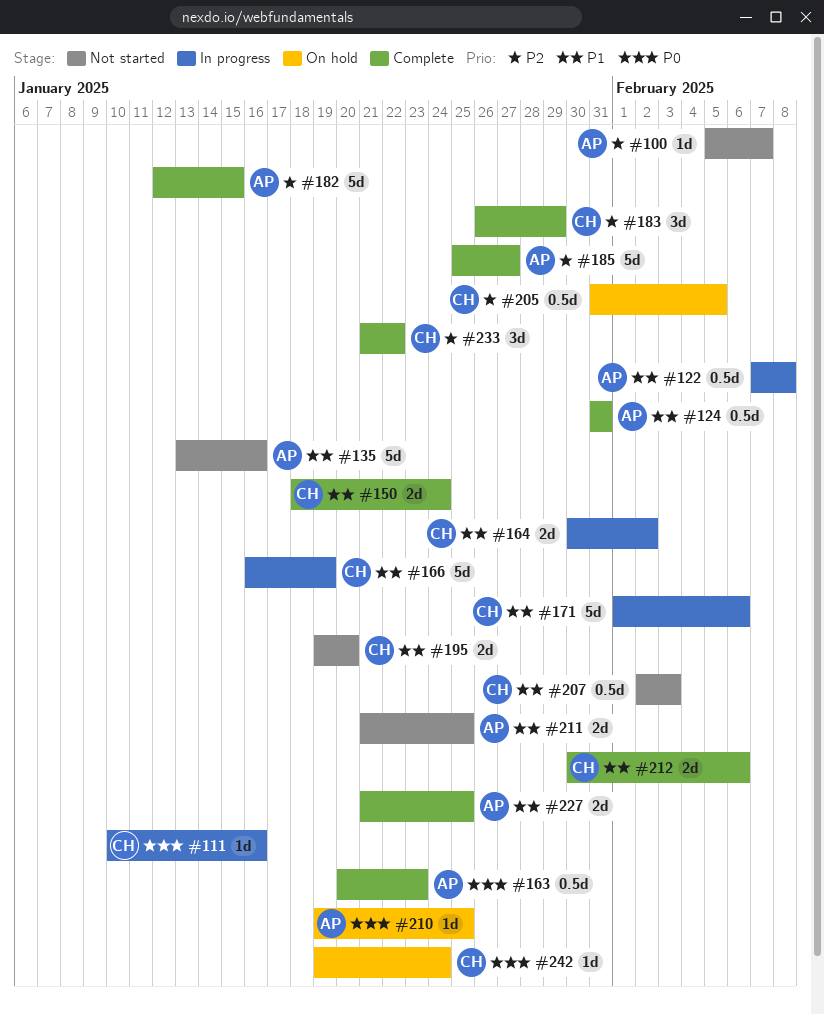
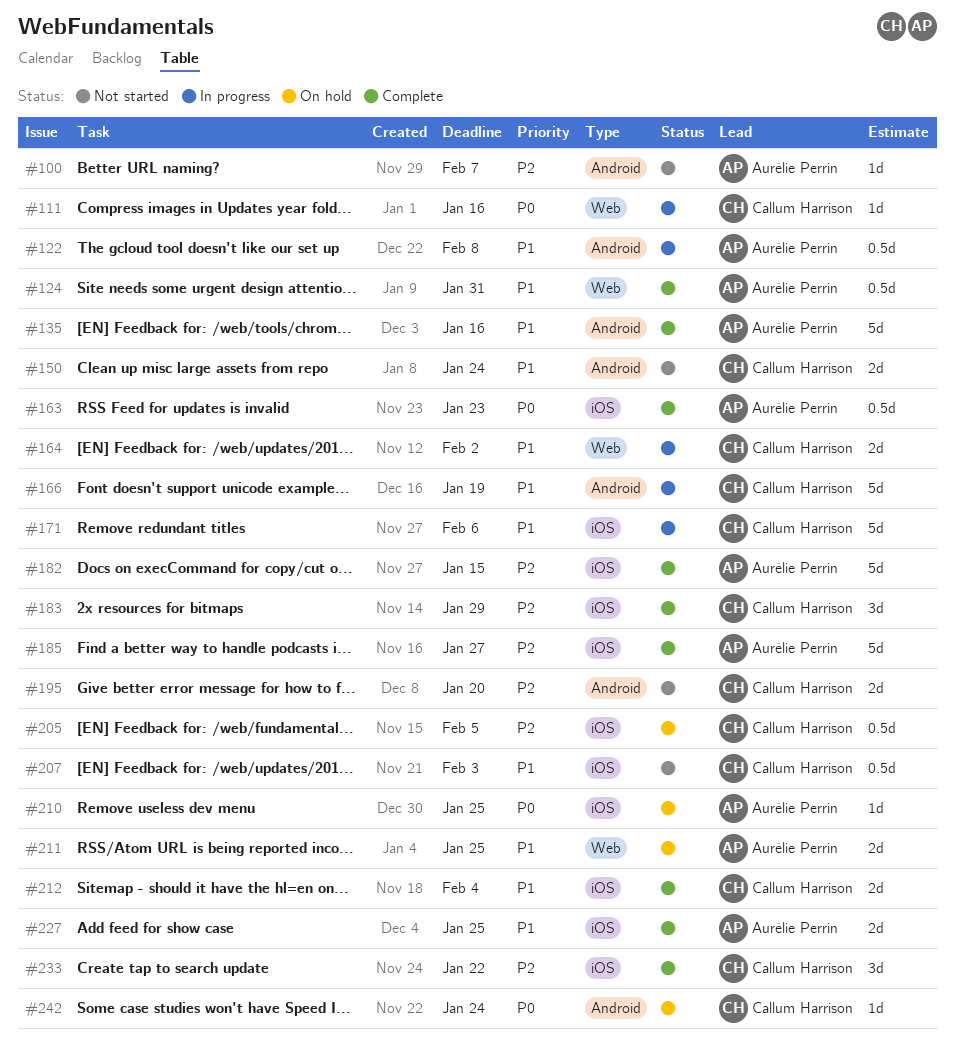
#135, status: Not started -> Complete
#150, status: Complete -> Not started
#195, priority: P1 -> P2
#211, status: Not started -> On hold
#212, due: Feb 6 -> Feb 4

